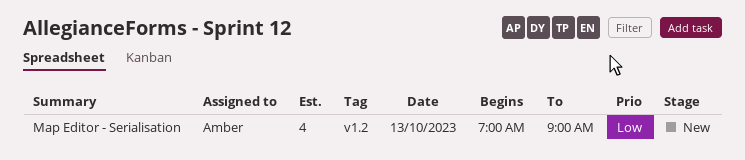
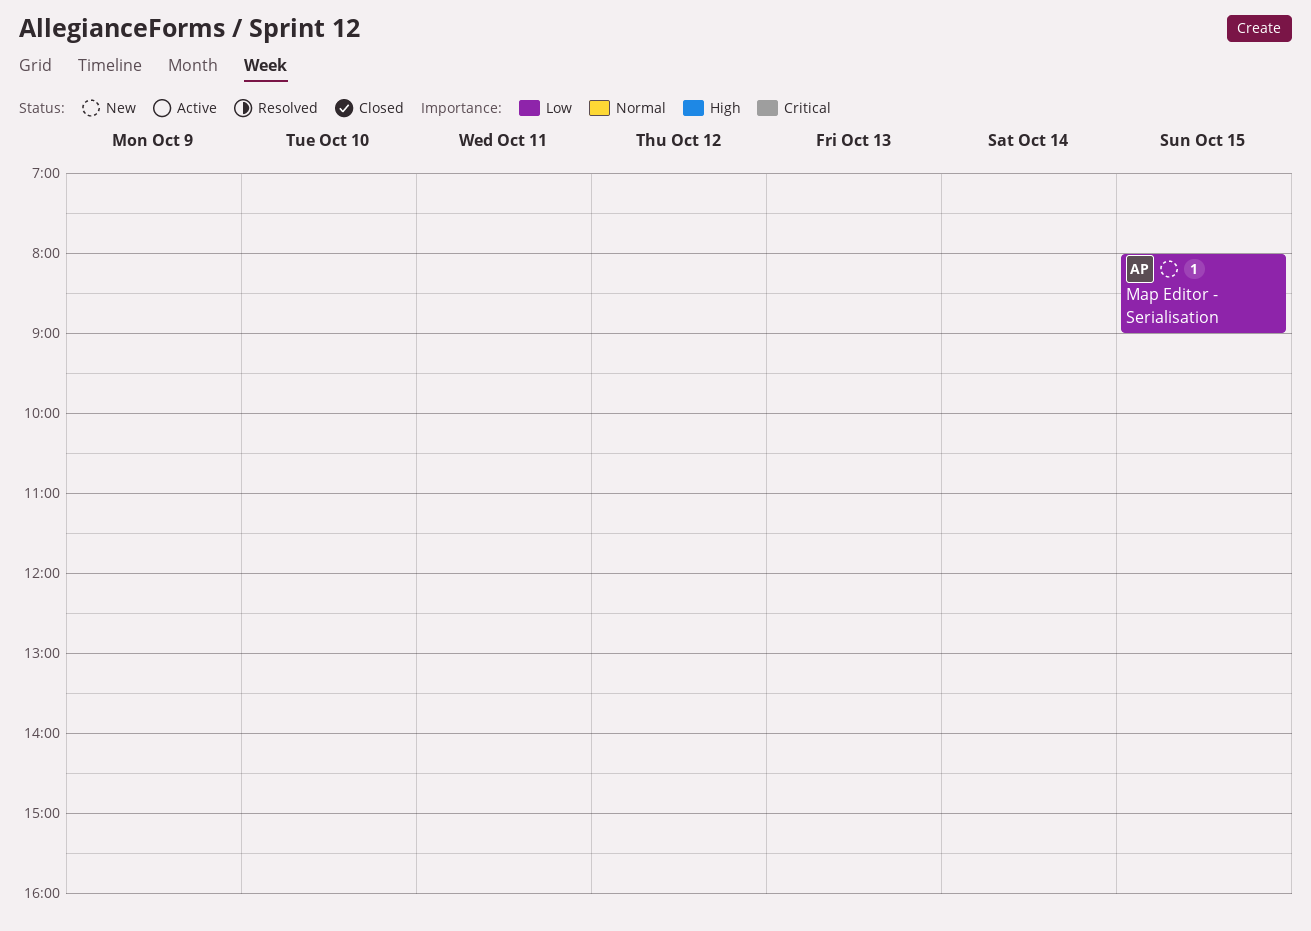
Map Editor - Serialisation, estimate: 4 -> 1
Map Editor - Serialisation, day: Oct 13 -> Oct 15
Map Editor - Serialisation, begins: 07:00 -> 08:00

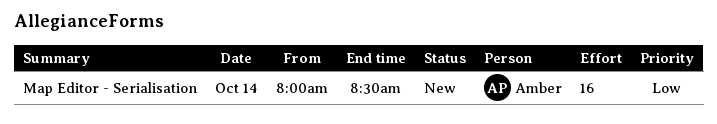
Map Editor - Serialisation, estimate: 1 -> 16
Map Editor - Serialisation, day: Oct 15 -> Oct 14
Map Editor - Serialisation, ends: 09:00 -> 08:30

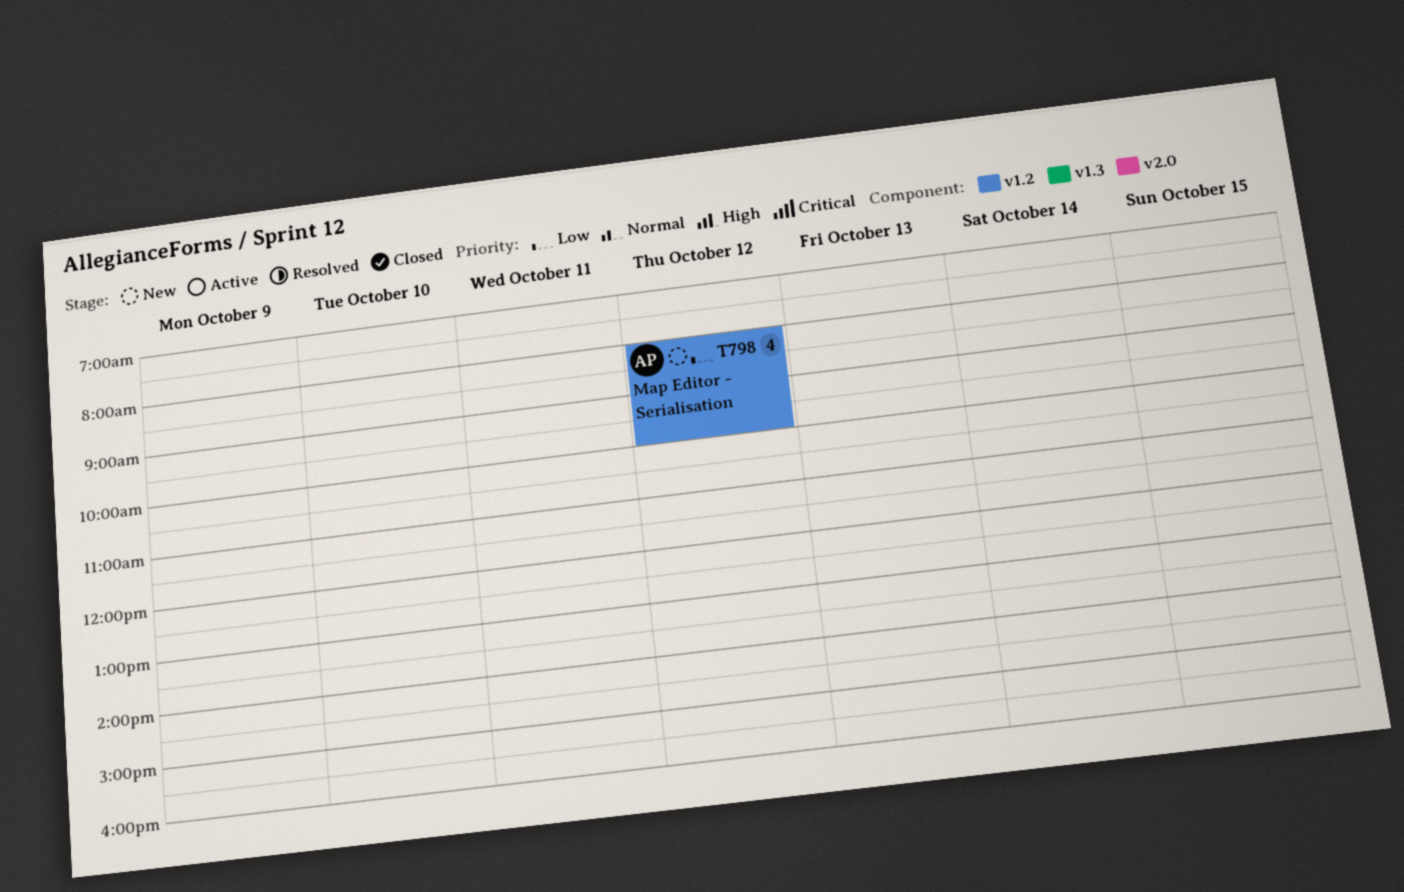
Map Editor - Serialisation, estimate: 16 -> 4
Map Editor - Serialisation, day: Oct 14 -> Oct 12
Map Editor - Serialisation, ends: 08:30 -> 10:00

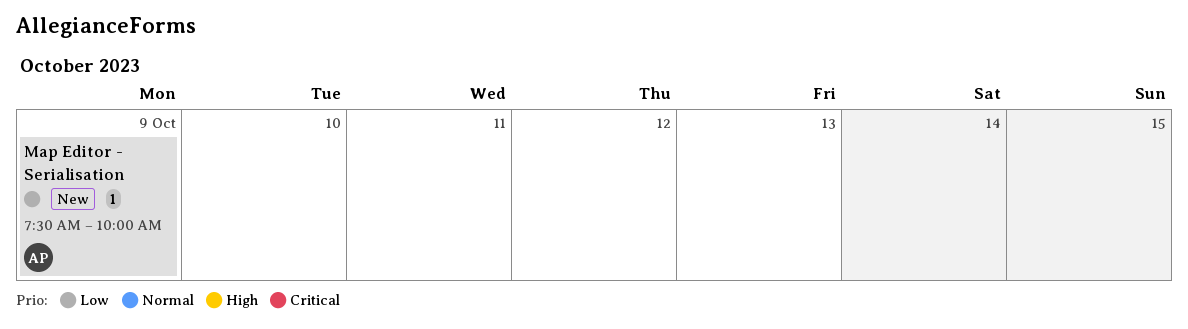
Map Editor - Serialisation, estimate: 4 -> 1
Map Editor - Serialisation, day: Oct 12 -> Oct 9
Map Editor - Serialisation, begins: 08:00 -> 07:30

